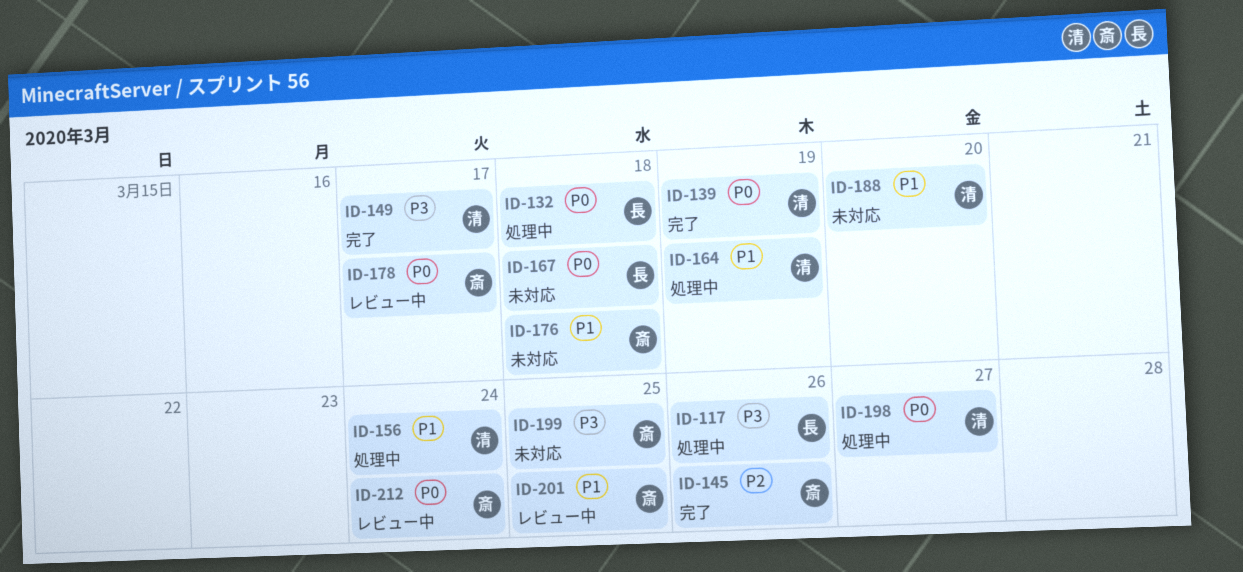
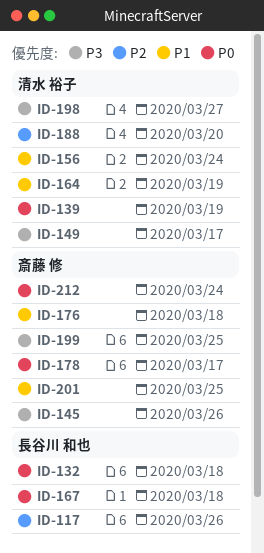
ID-117, priority: P3 -> P2
ID-145, priority: P2 -> P3
ID-188, priority: P1 -> P2
ID-198, priority: P0 -> P3

